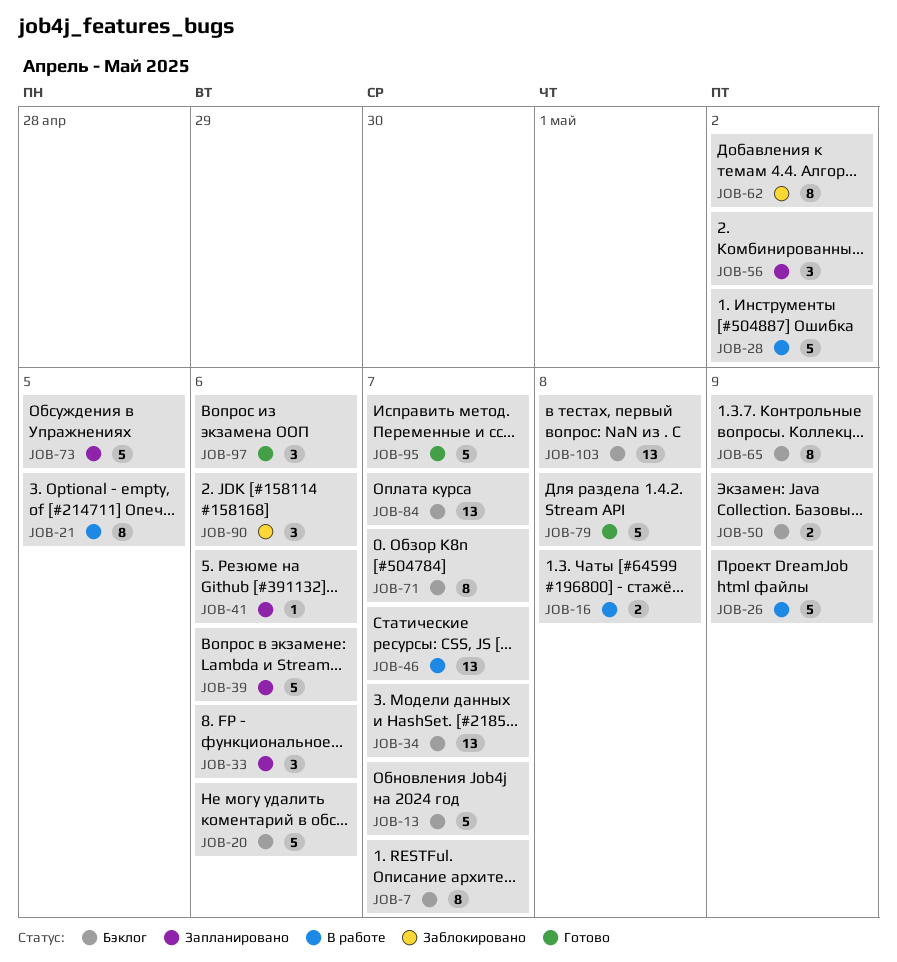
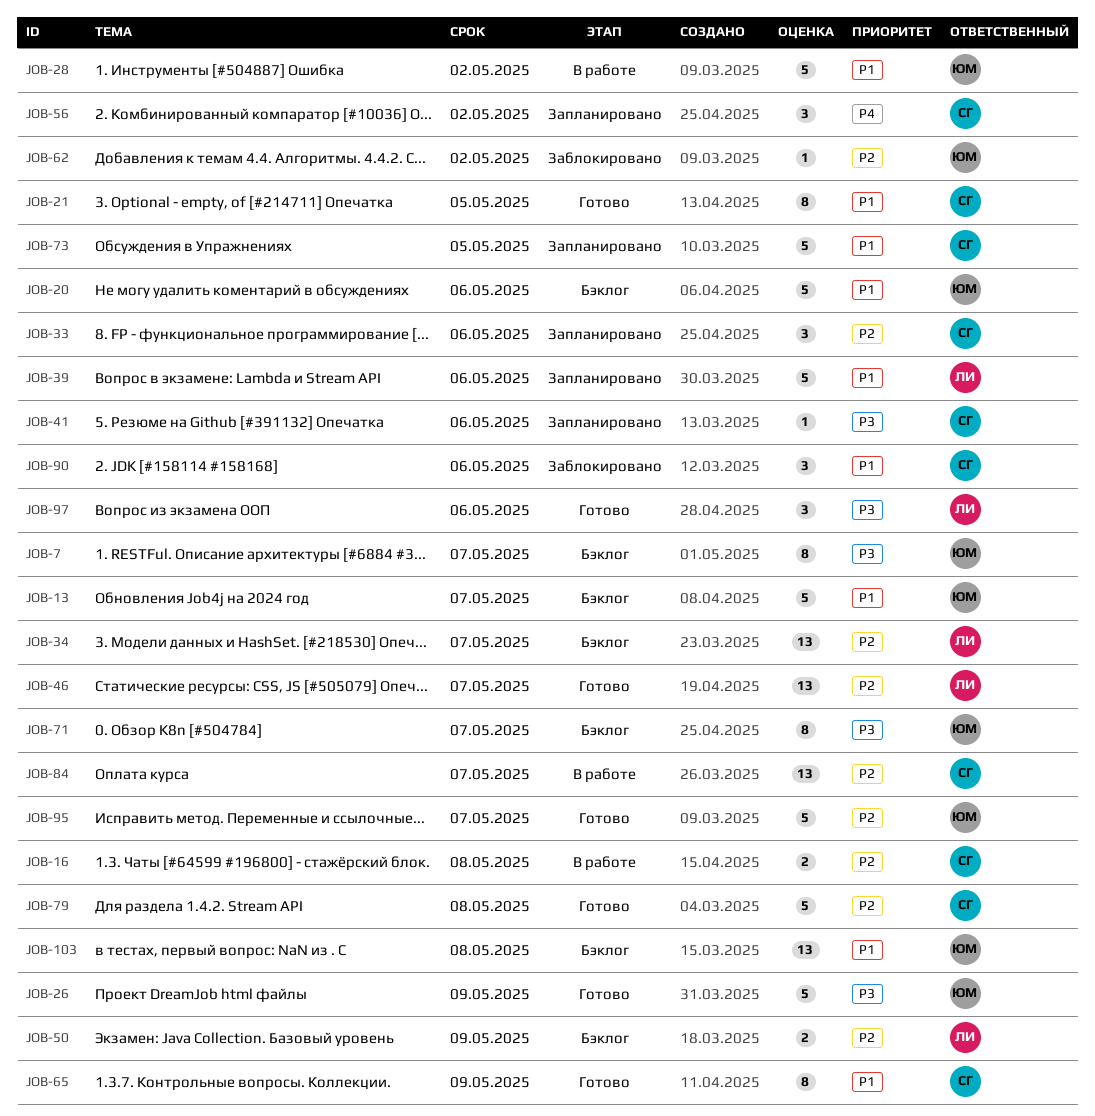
JOB-21, status: В работе -> Готово
JOB-26, status: В работе -> Готово
JOB-46, status: В работе -> Готово
JOB-62, estimate: 8 -> 1
JOB-65, status: Бэклог -> Готово
JOB-84, status: Бэклог -> В работе

